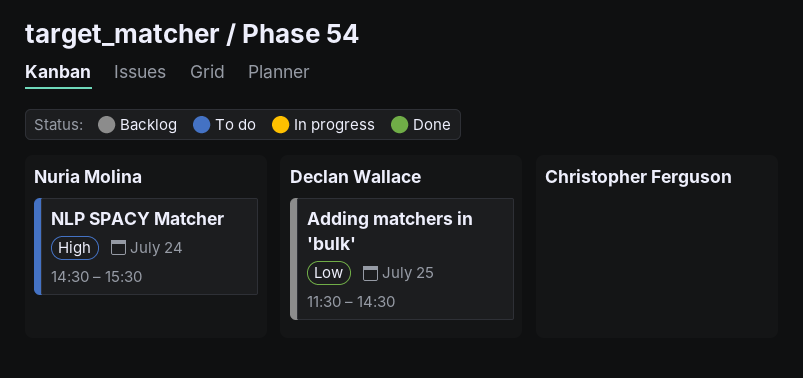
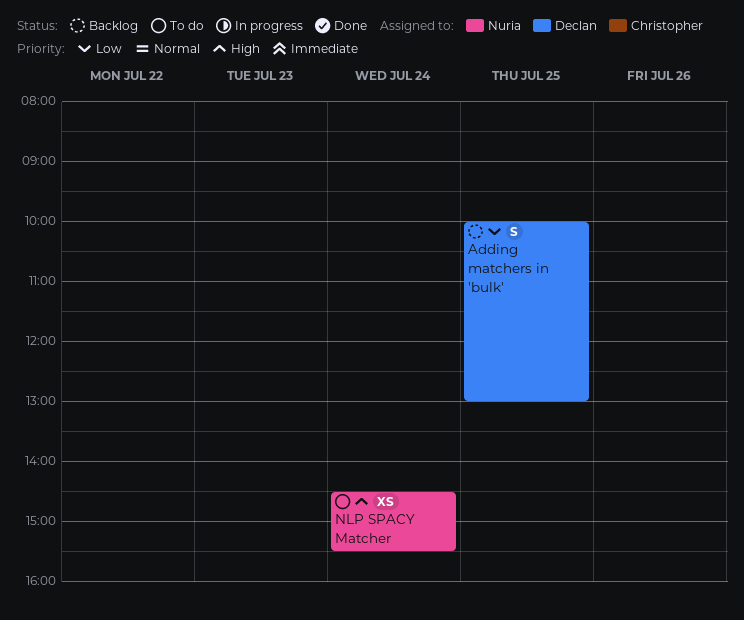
Adding matchers in 'bulk', begins: 11:30 -> 10:00
Adding matchers in 'bulk', ends: 14:30 -> 13:00

